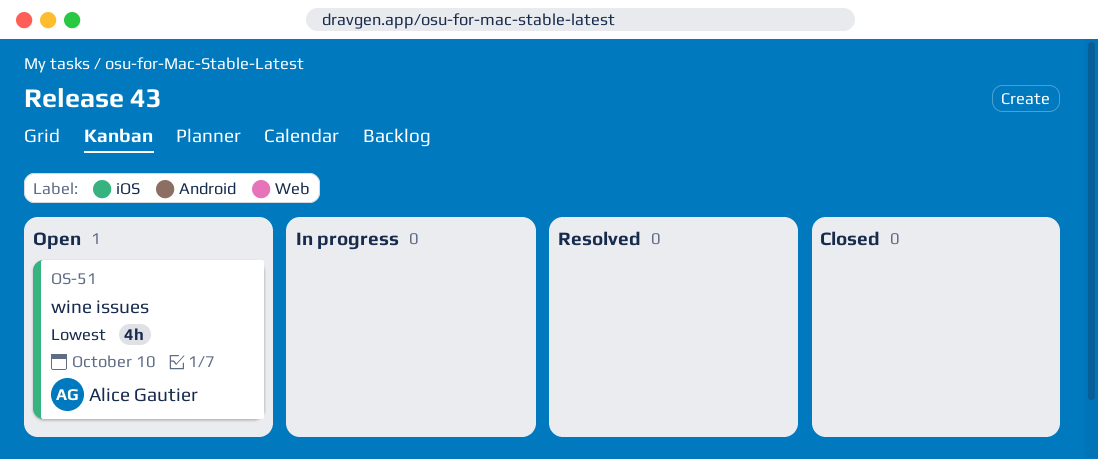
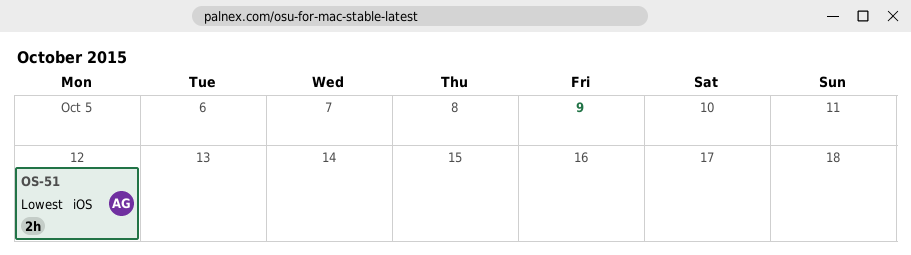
OS-51, estimate: 4h -> 2h
OS-51, due: Oct 10 -> Oct 12

